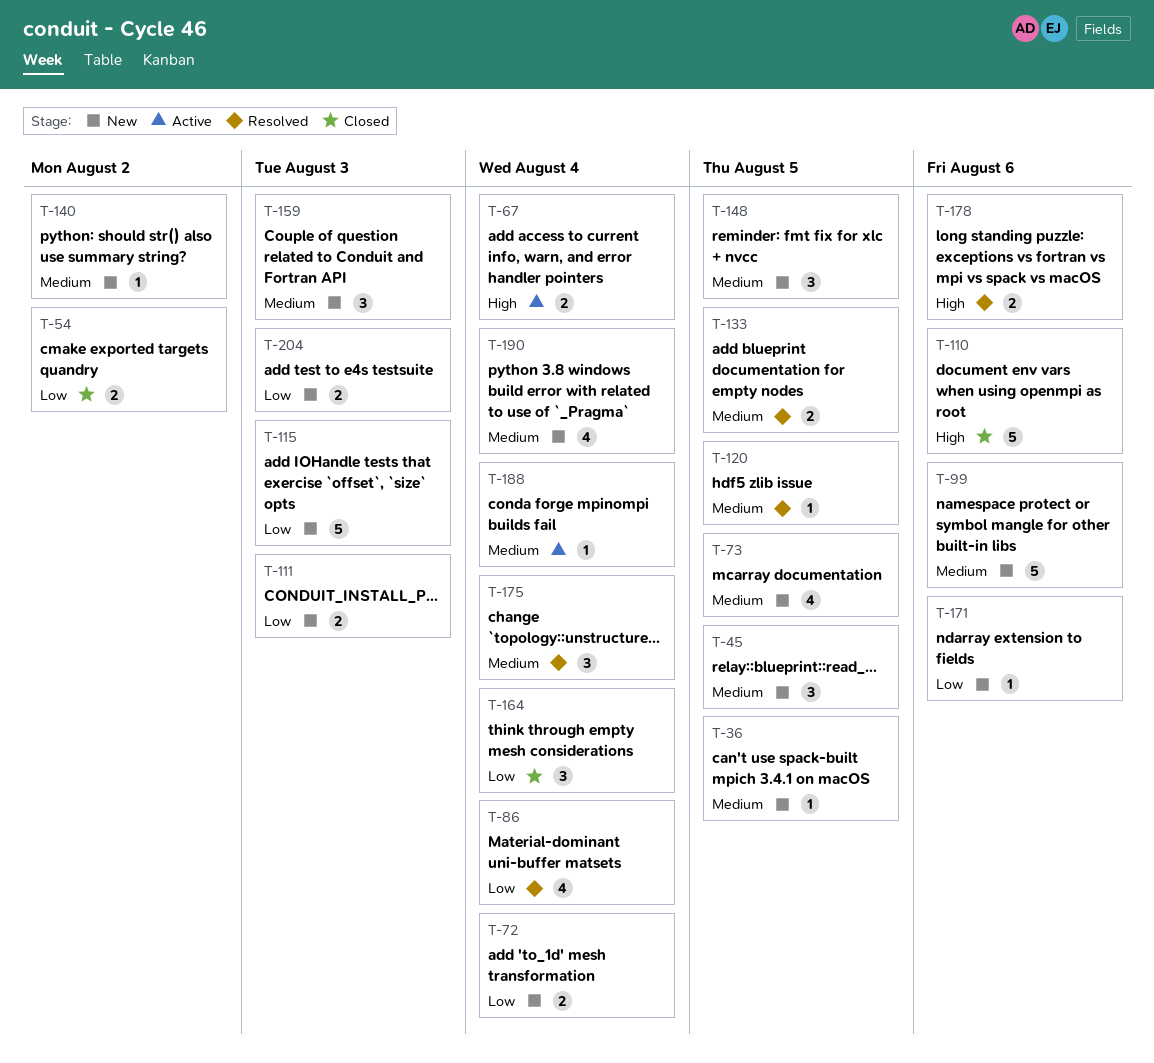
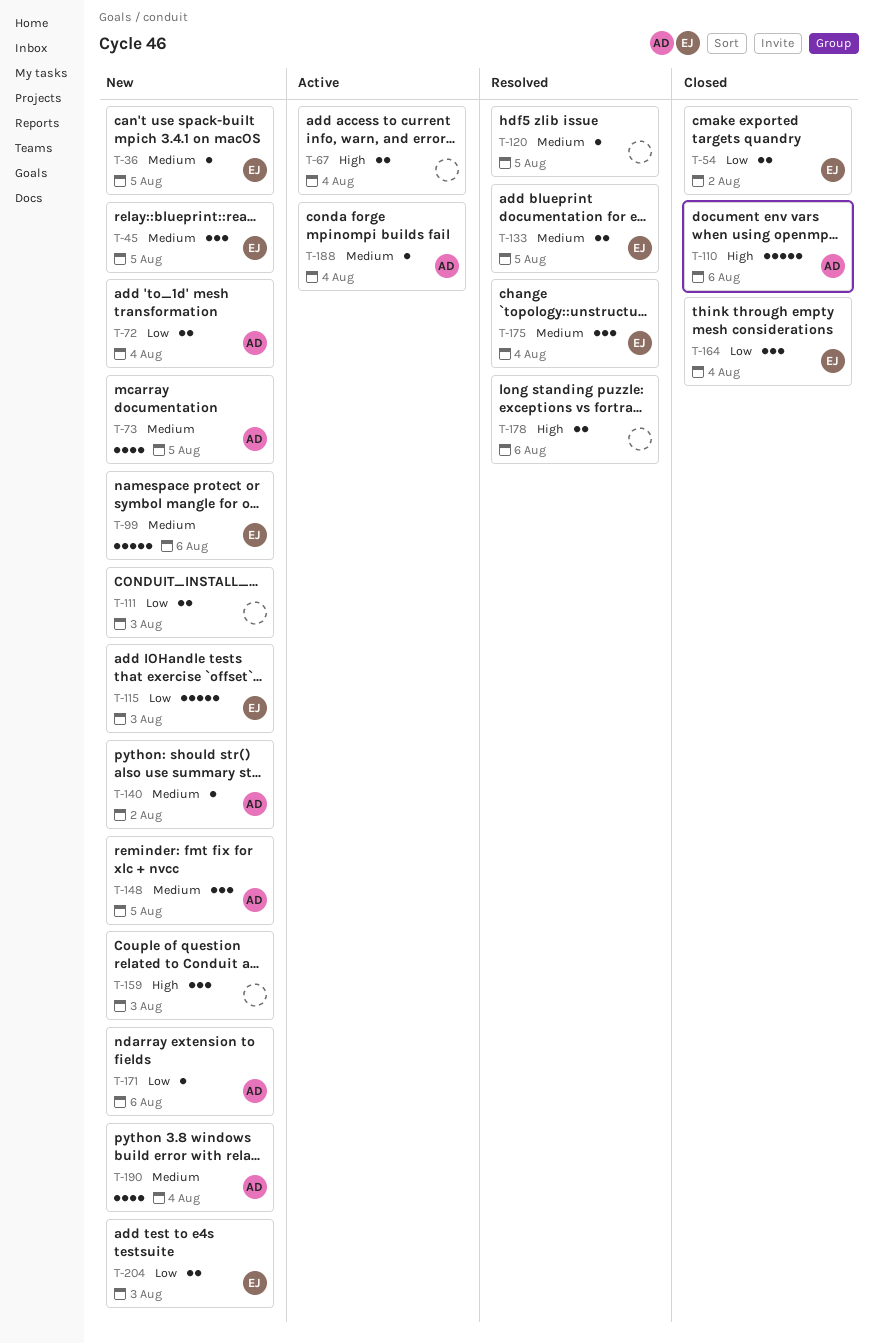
T-86: present -> none
T-159, priority: Medium -> High

